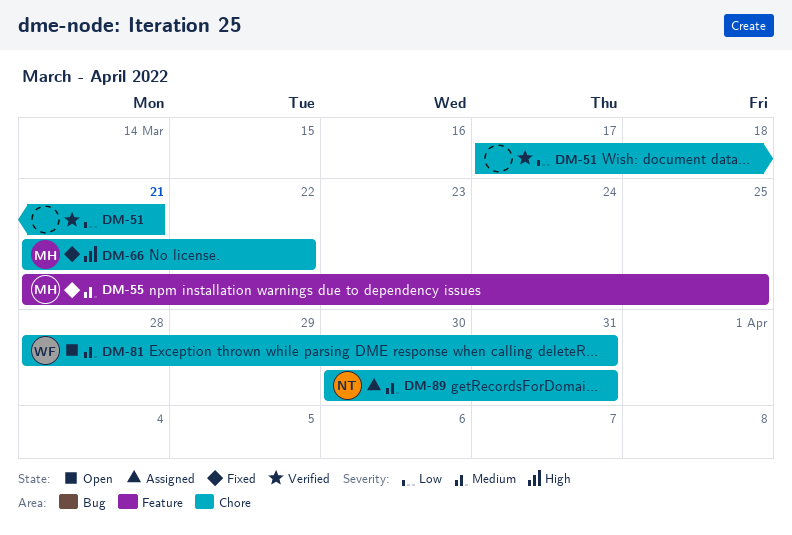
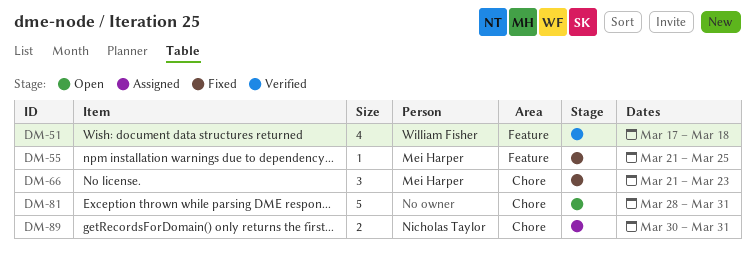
DM-51, owner: none -> William Fisher
DM-51, label: Chore -> Feature
DM-51, due: Mar 21 -> Mar 18
DM-66, due: Mar 22 -> Mar 23
DM-81, owner: William Fisher -> none

